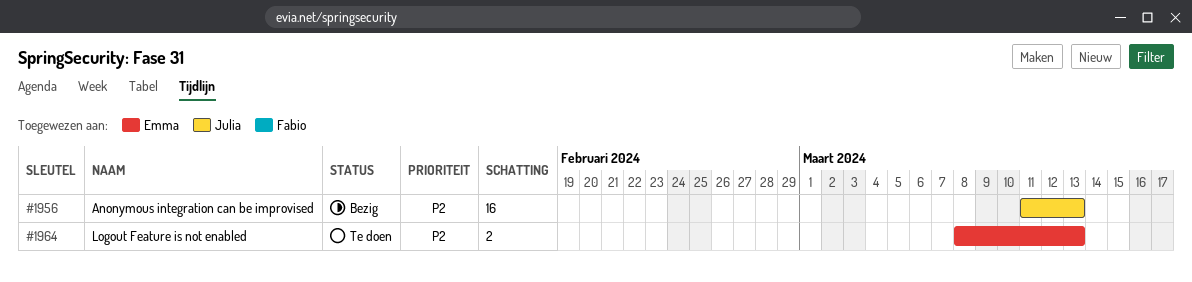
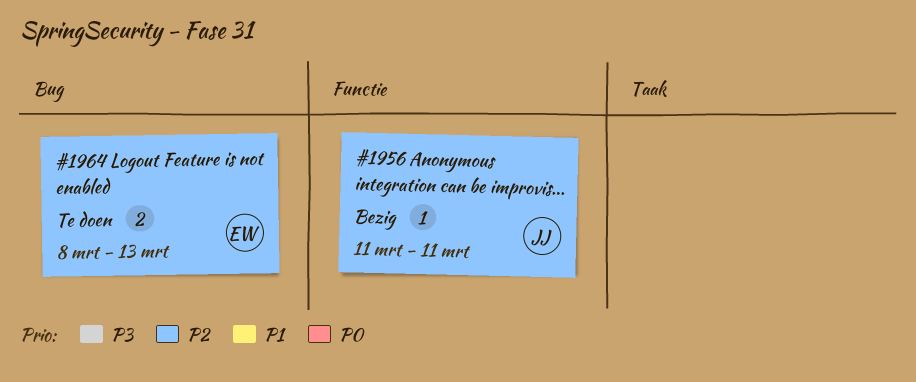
#1956, estimate: 16 -> 1
#1956, due: Mar 13 -> Mar 11

